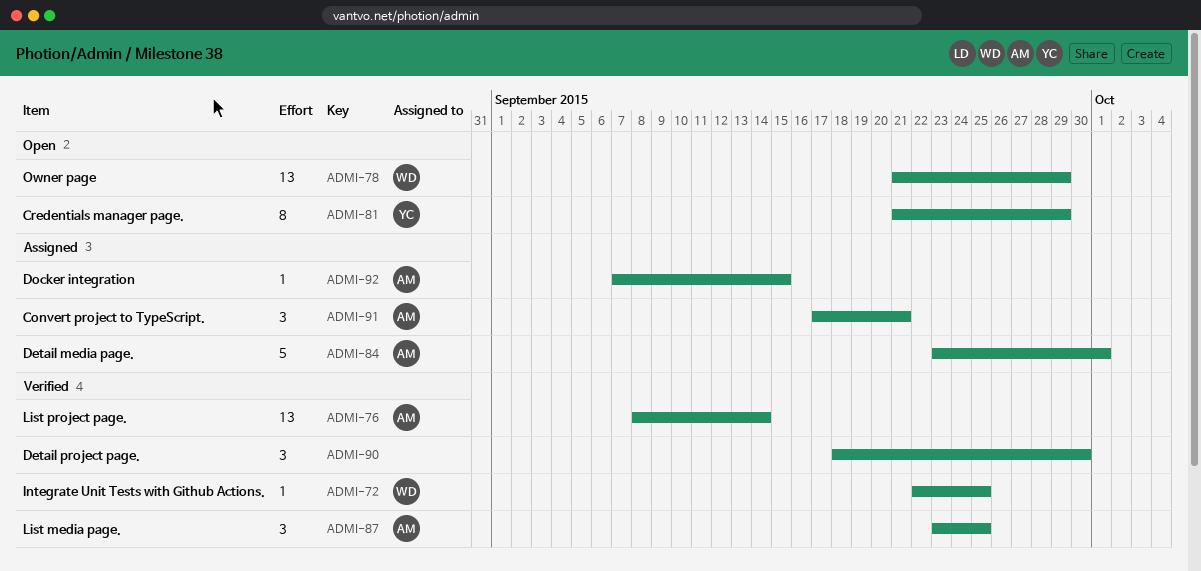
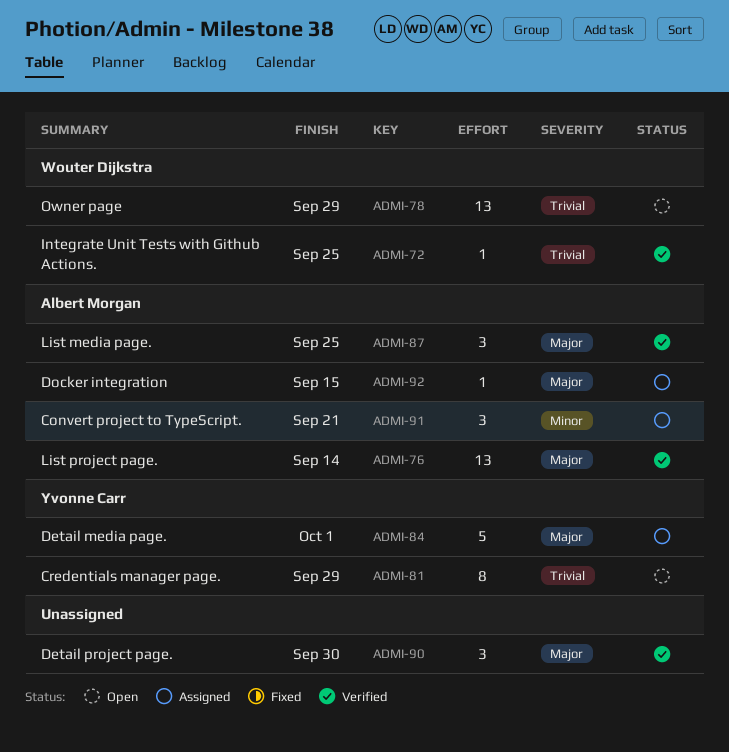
ADMI-84, owner: Albert Morgan -> Yvonne Carr

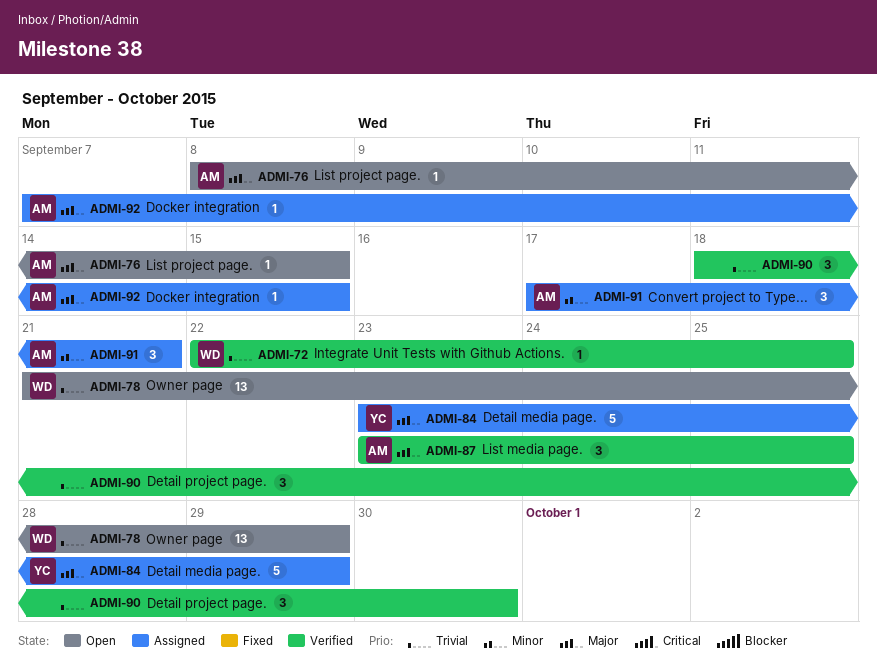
ADMI-76, status: Verified -> Open
ADMI-76, estimate: 13 -> 1
ADMI-76, due: Sep 14 -> Sep 15
ADMI-81: present -> none
ADMI-84, due: Oct 1 -> Sep 29
ADMI-90, priority: Major -> Trivial

